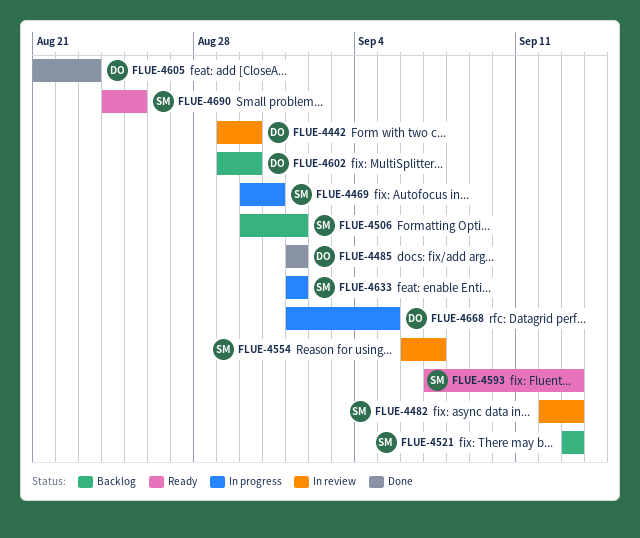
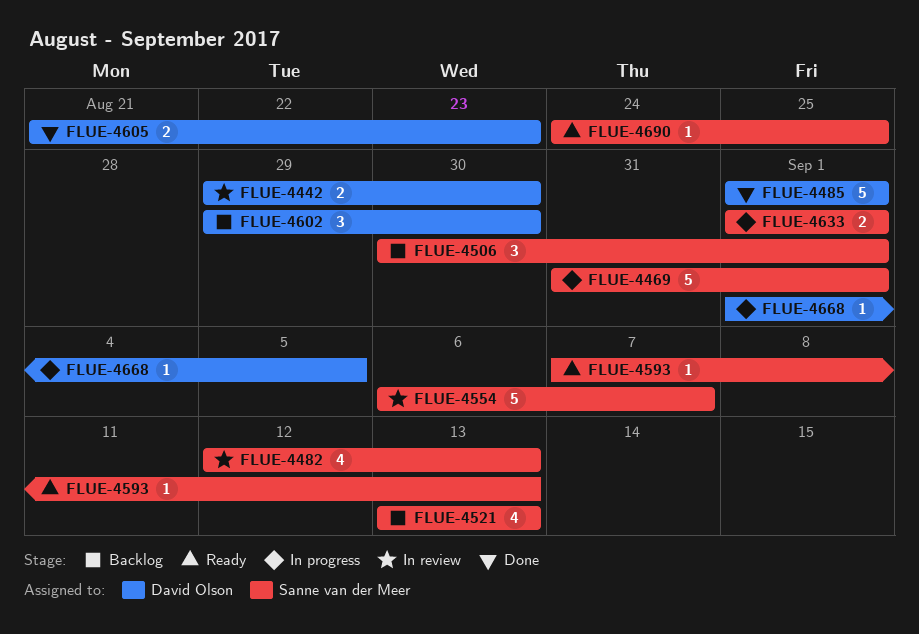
FLUE-4469, start: Aug 30 -> Aug 31
FLUE-4469, due: Aug 31 -> Sep 1

